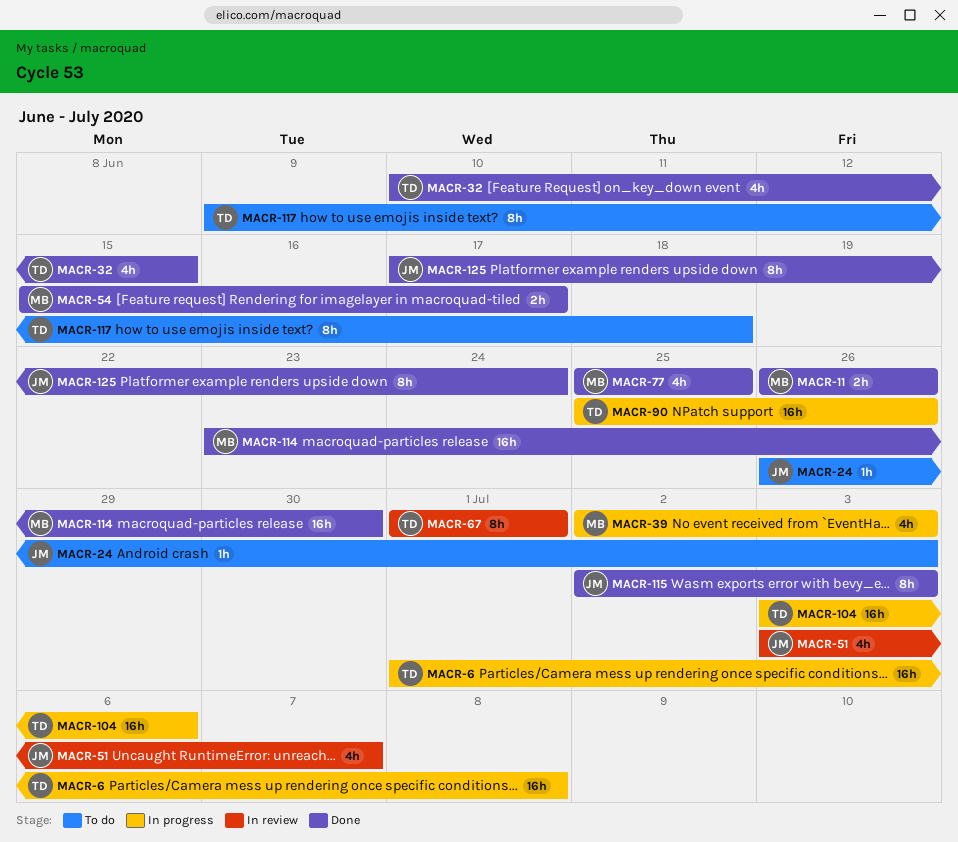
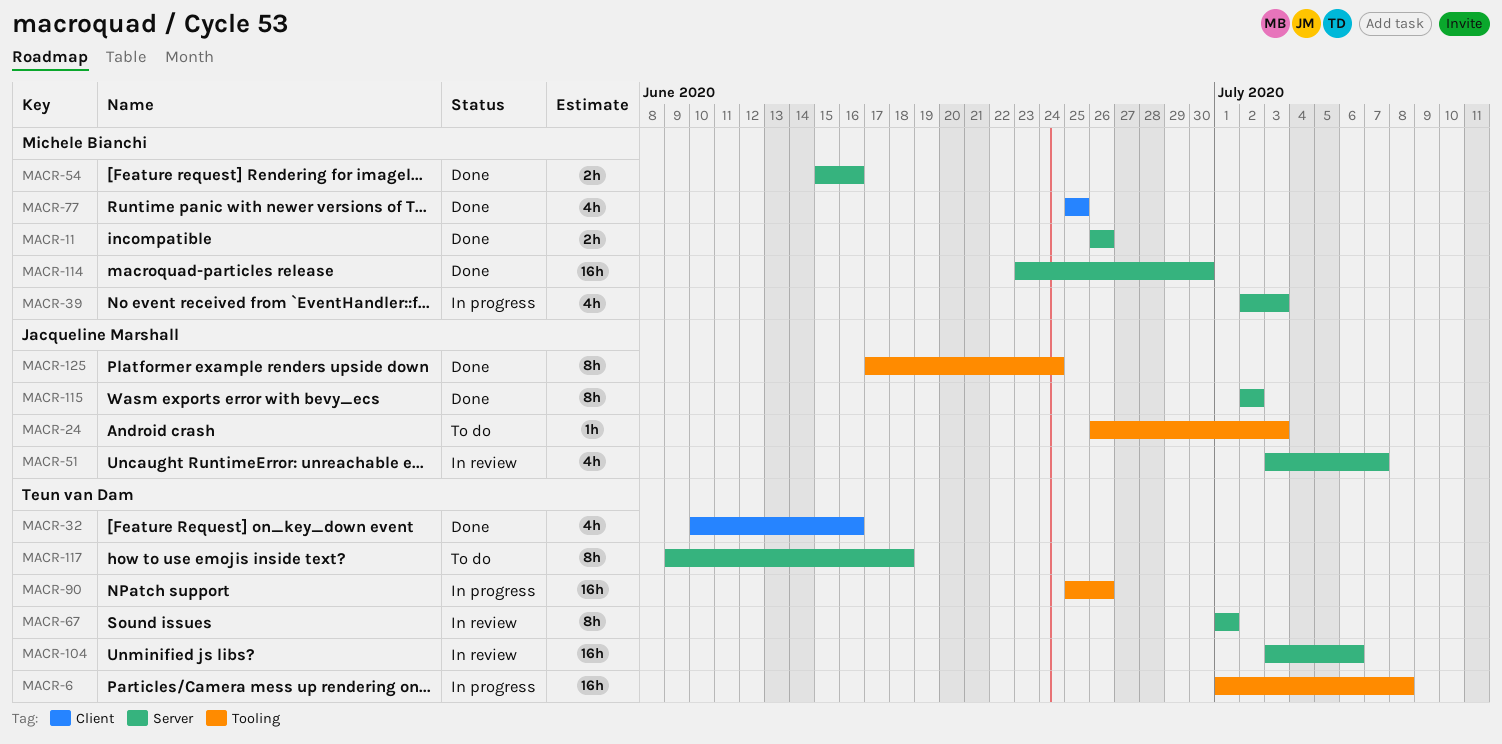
MACR-32, due: Jun 15 -> Jun 16
MACR-54, due: Jun 17 -> Jun 16
MACR-104, status: In progress -> In review
MACR-115, due: Jul 3 -> Jul 2

